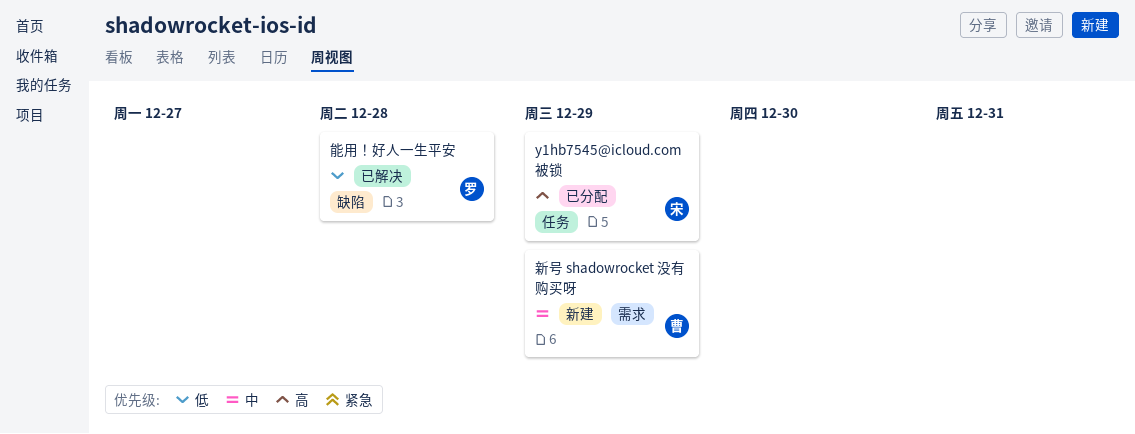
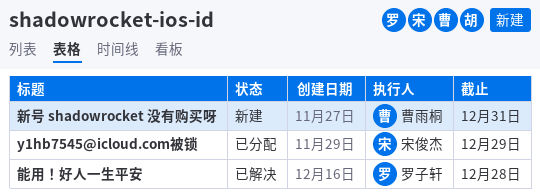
新号 shadowrocket 没有购买呀, due: Dec 29 -> Dec 31

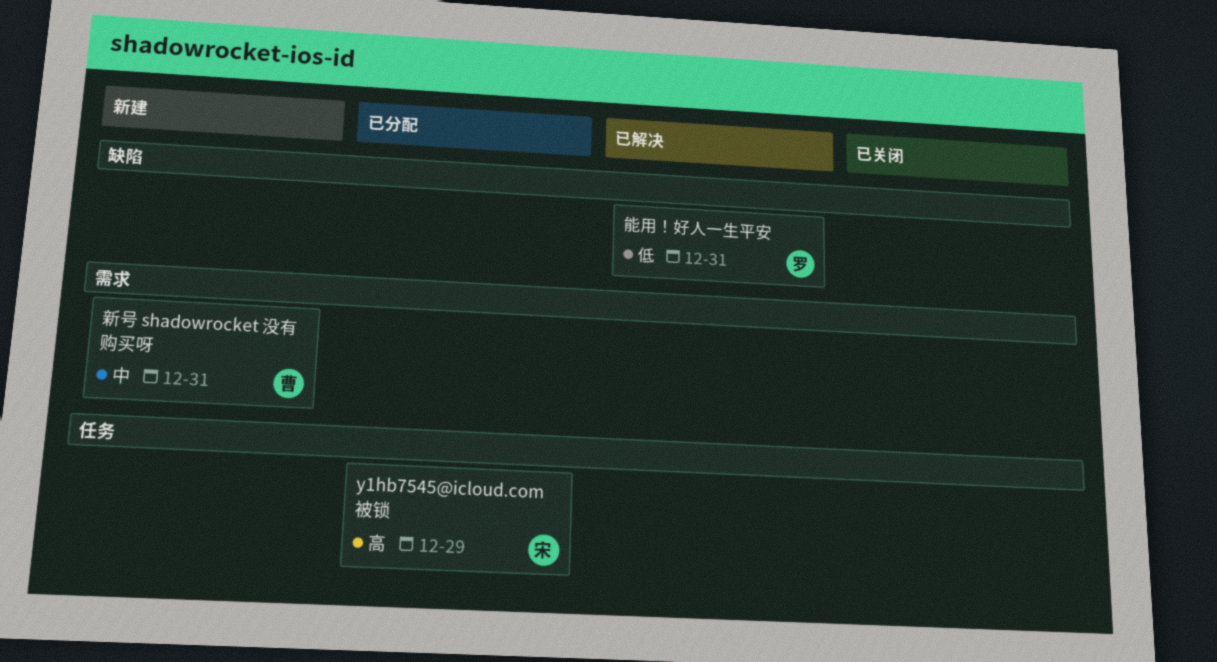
能用！好人一生平安, due: Dec 28 -> Dec 31

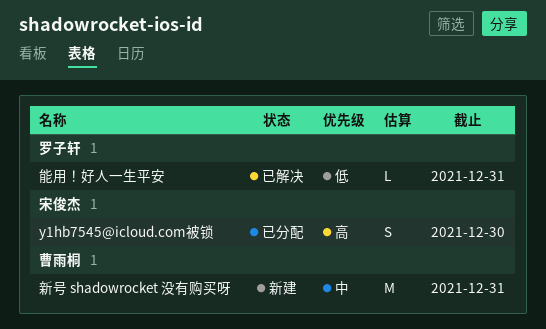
y1hb7545@icloud.com被锁, due: Dec 29 -> Dec 30

